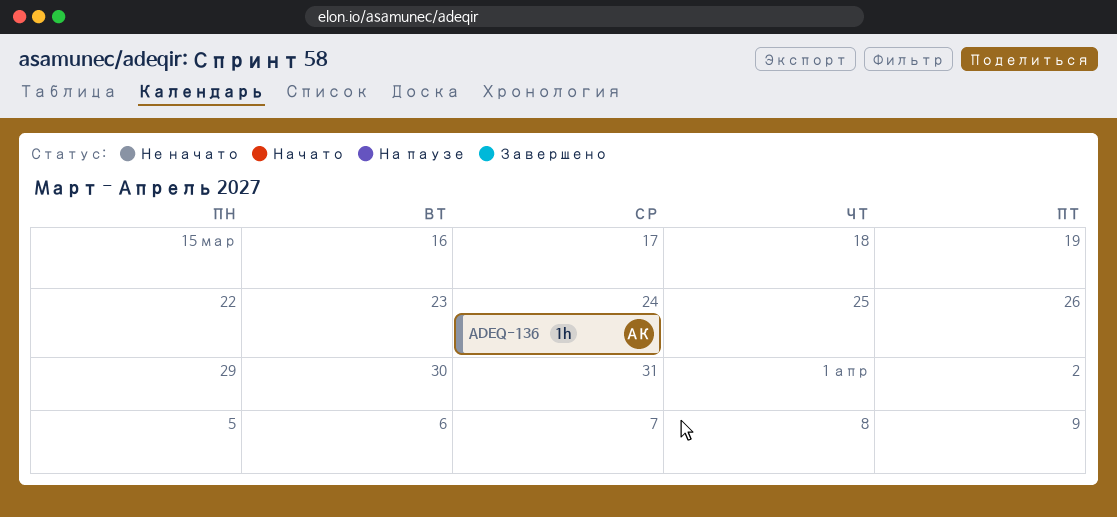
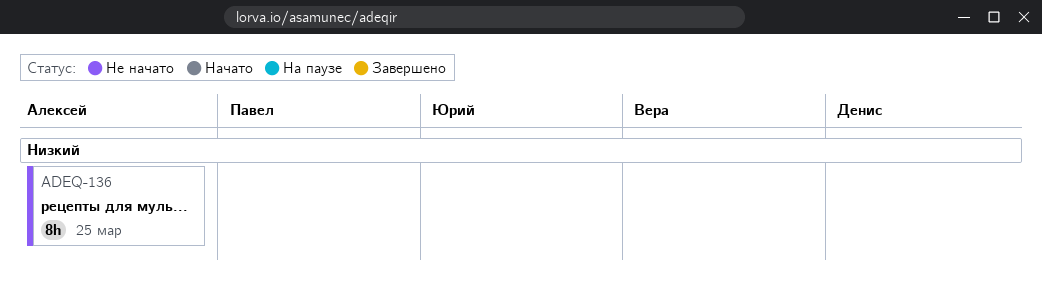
ADEQ-136, estimate: 1h -> 8h
ADEQ-136, due: Mar 24 -> Mar 25

